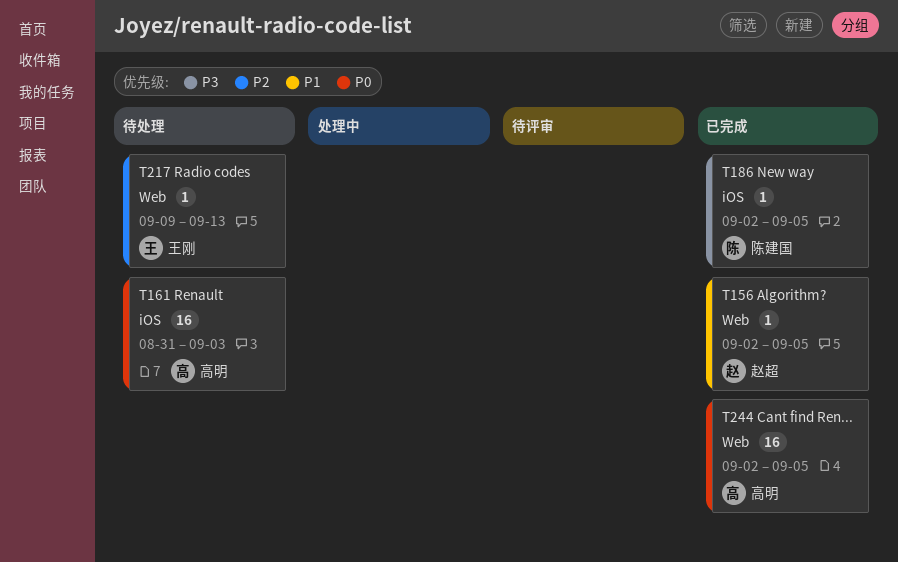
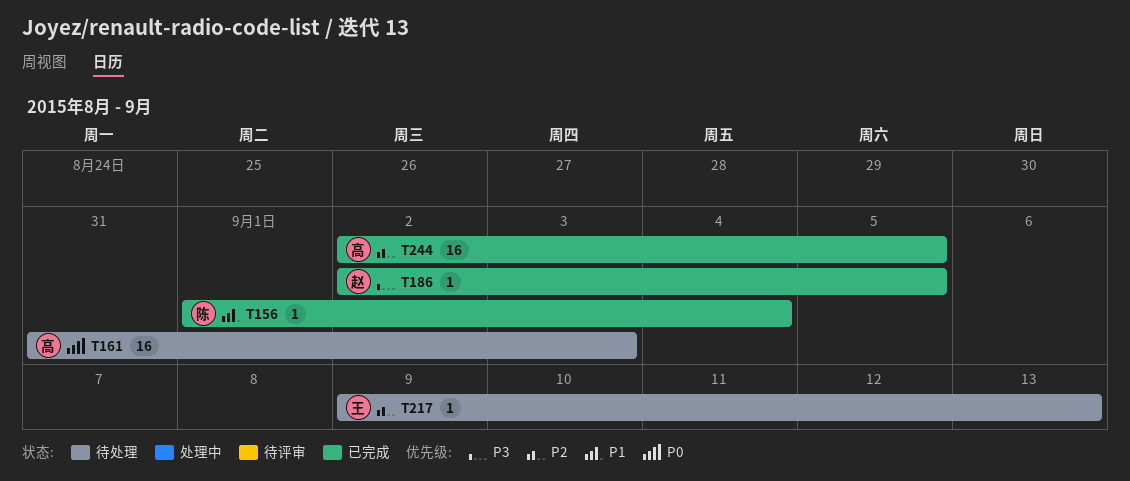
T156, owner: 赵超 -> 陈建国
T156, start: Sep 2 -> Sep 1
T156, due: Sep 5 -> Sep 4
T186, owner: 陈建国 -> 赵超
T244, priority: P0 -> P2

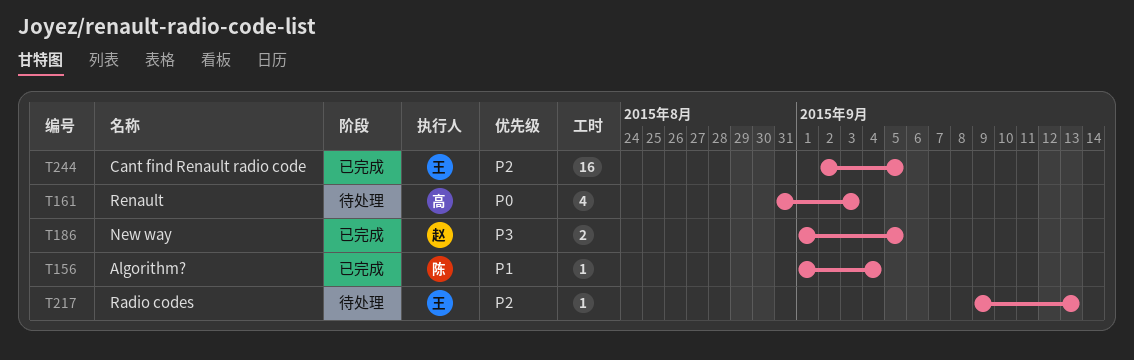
T161, estimate: 16 -> 4
T186, estimate: 1 -> 2
T186, start: Sep 2 -> Sep 1
T244, owner: 高 -> 王

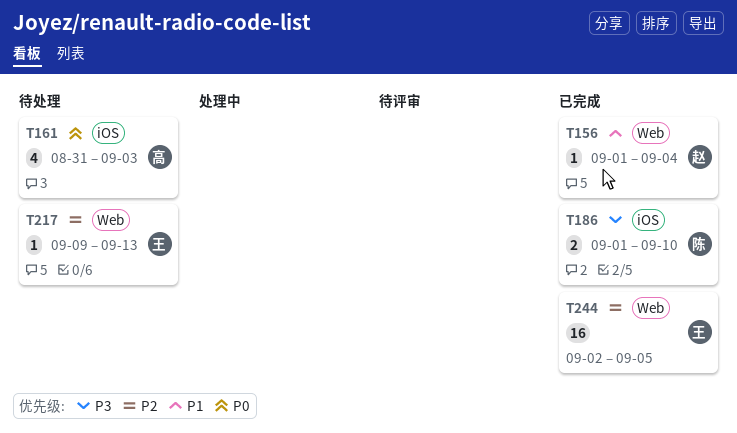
T156, owner: 陈 -> 赵
T186, owner: 赵 -> 陈
T186, due: Sep 5 -> Sep 10

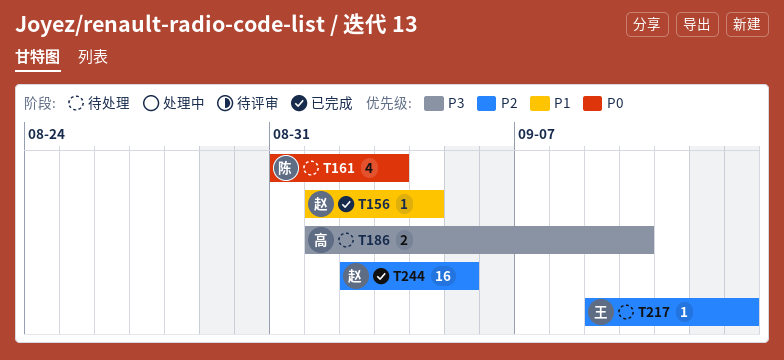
T161, owner: 高 -> 陈
T186, status: 已完成 -> 待处理
T186, owner: 陈 -> 高
T244, owner: 王 -> 赵

